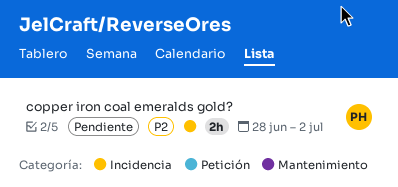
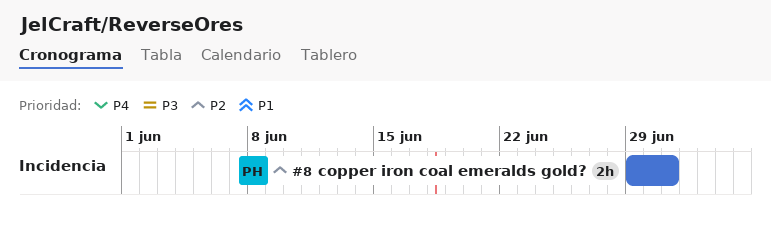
copper iron coal emeralds gold?, start: Jun 28 -> Jun 29
copper iron coal emeralds gold?, due: Jul 2 -> Jul 1

